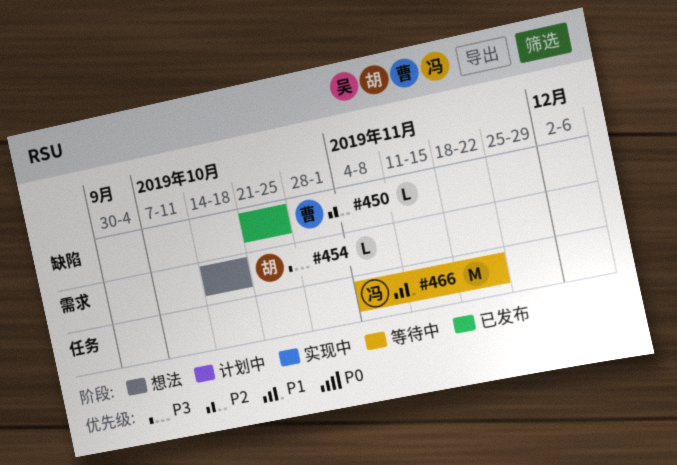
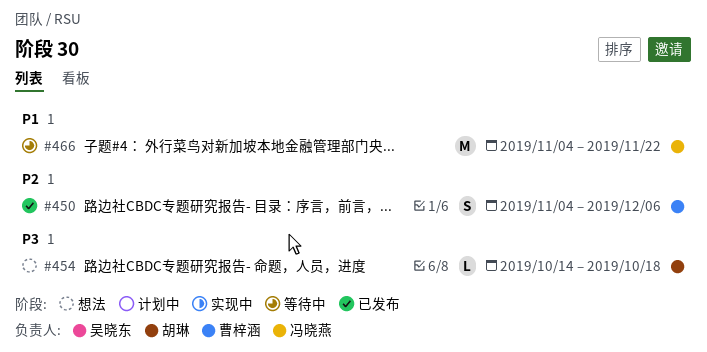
#450, estimate: L -> S
#450, start: Oct 21 -> Nov 4
#450, due: Oct 25 -> Dec 6

